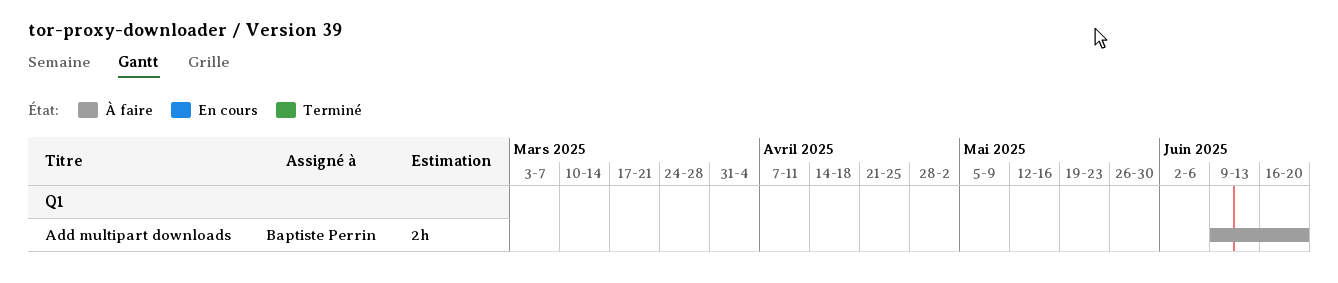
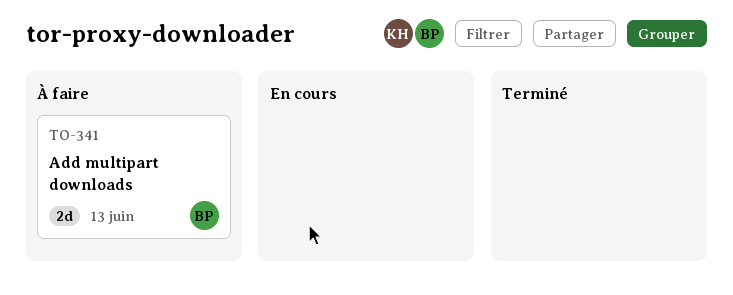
Add multipart downloads, estimate: 2h -> 2d
Add multipart downloads, due: Jun 20 -> Jun 13

